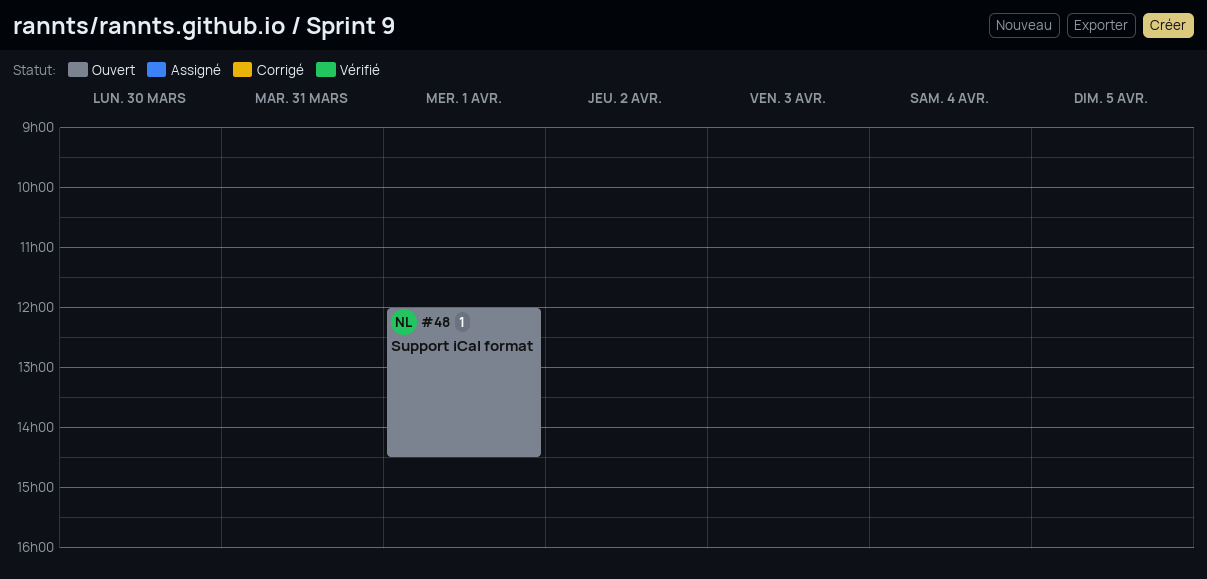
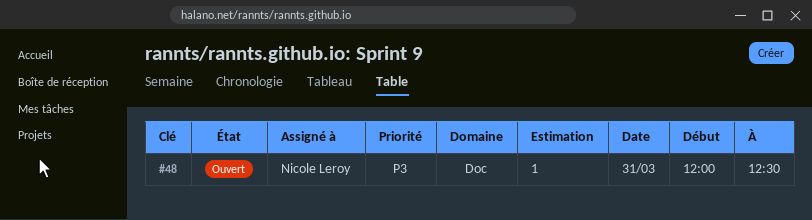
#48, day: Apr 1 -> Mar 31
#48, ends: 14:30 -> 12:30

